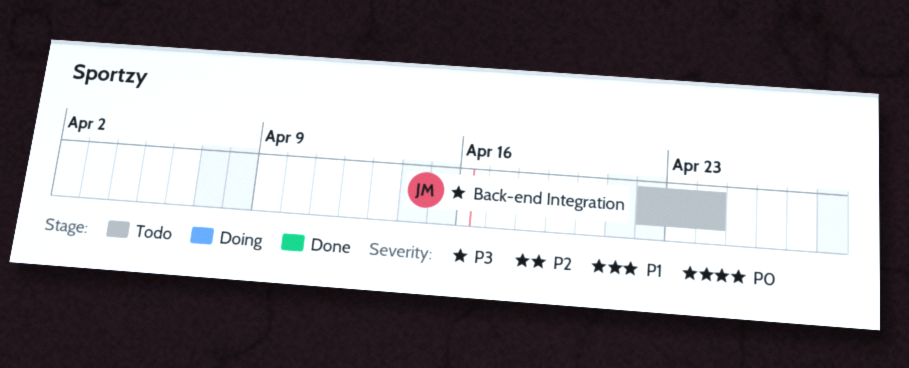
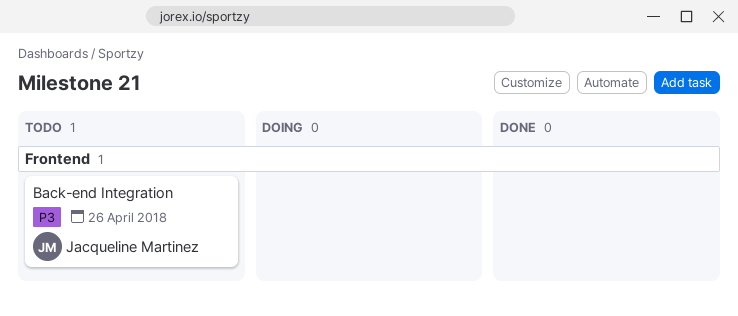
Back-end Integration, due: Apr 24 -> Apr 26

